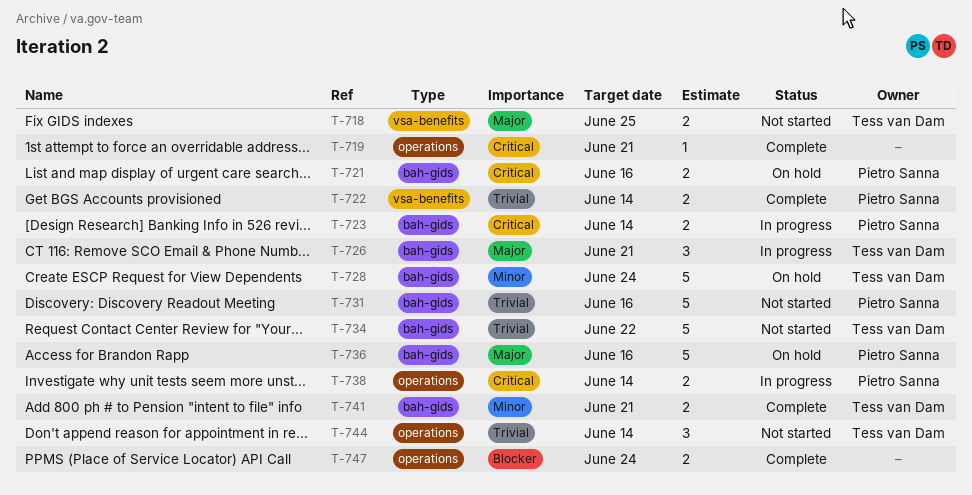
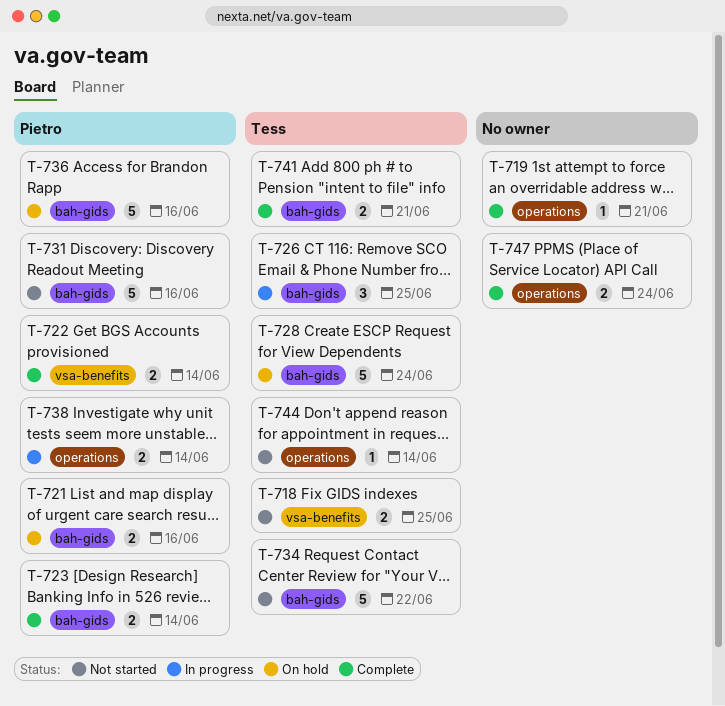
T-723, status: In progress -> Complete
T-726, due: Jun 21 -> Jun 25
T-744, estimate: 3 -> 1

